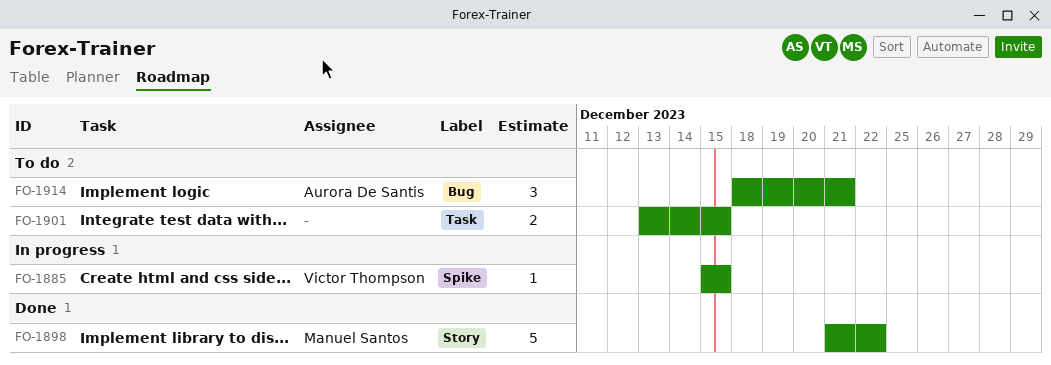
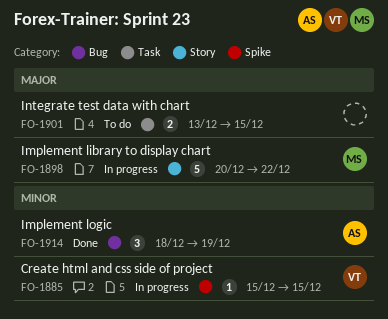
FO-1898, status: Done -> In progress
FO-1898, start: Dec 21 -> Dec 20
FO-1914, status: To do -> Done
FO-1914, due: Dec 21 -> Dec 19

